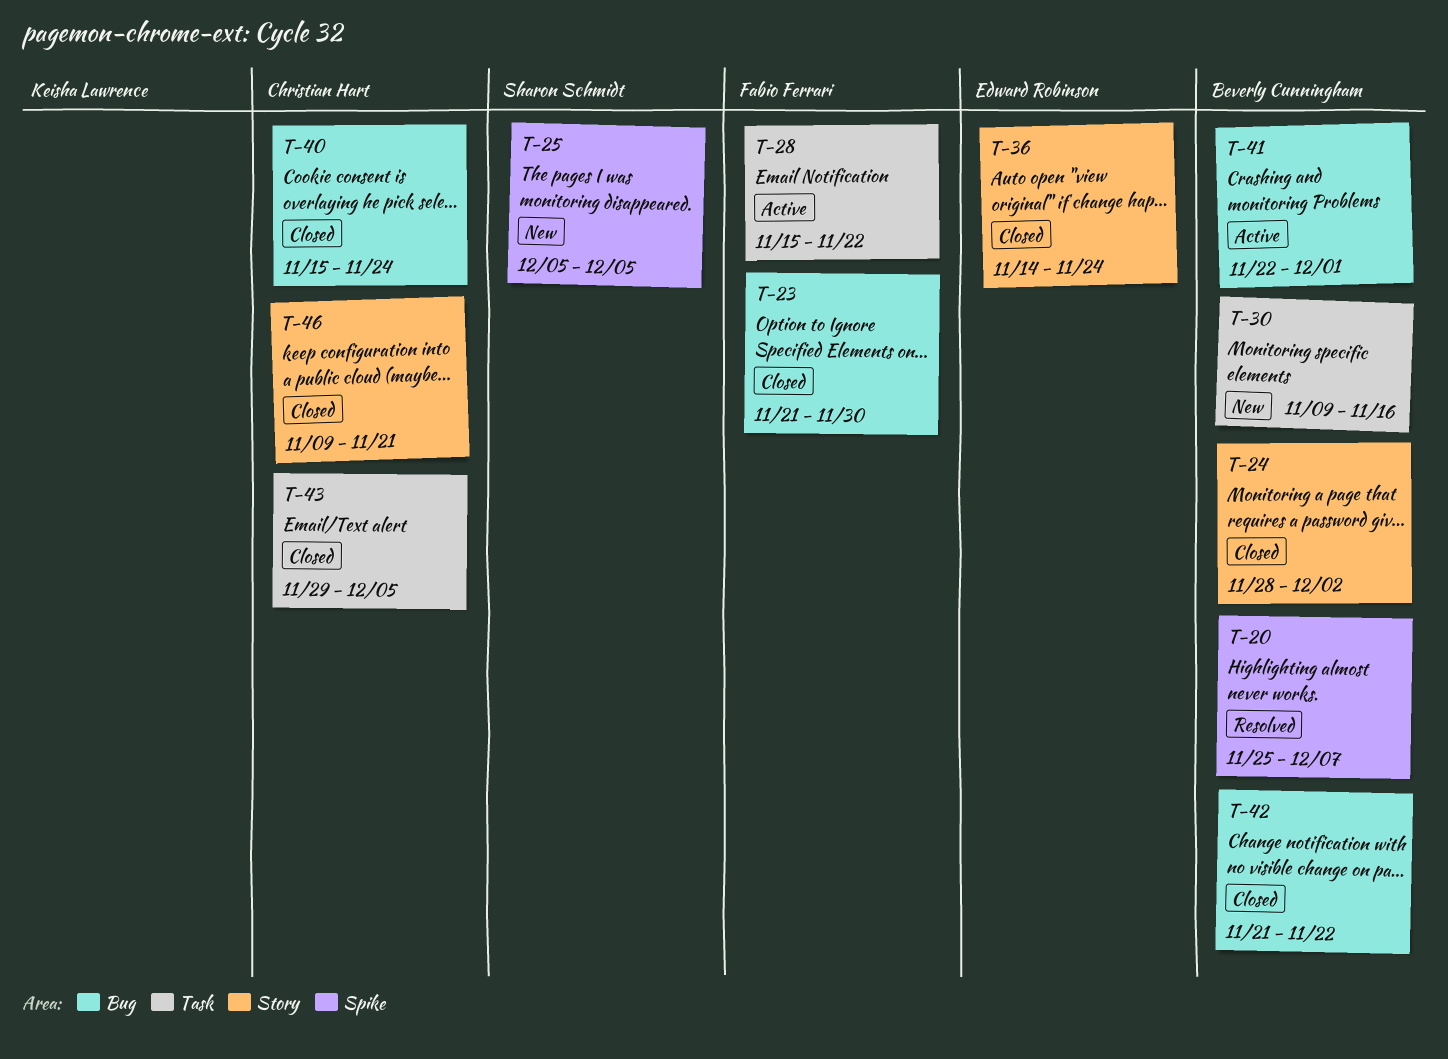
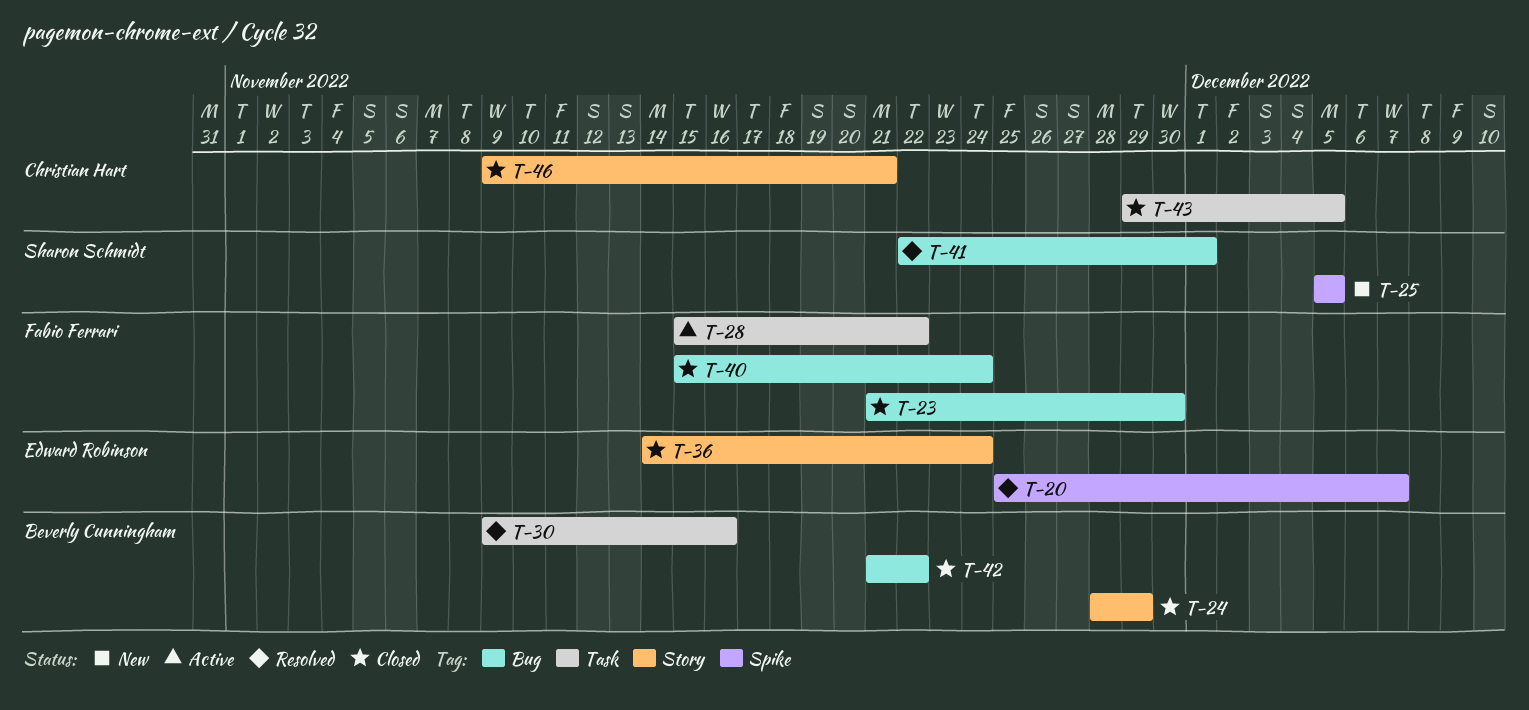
T-20, owner: Beverly Cunningham -> Edward Robinson
T-24, due: Dec 2 -> Nov 29
T-30, status: New -> Resolved
T-40, owner: Christian Hart -> Fabio Ferrari
T-41, status: Active -> Resolved
T-41, owner: Beverly Cunningham -> Sharon Schmidt

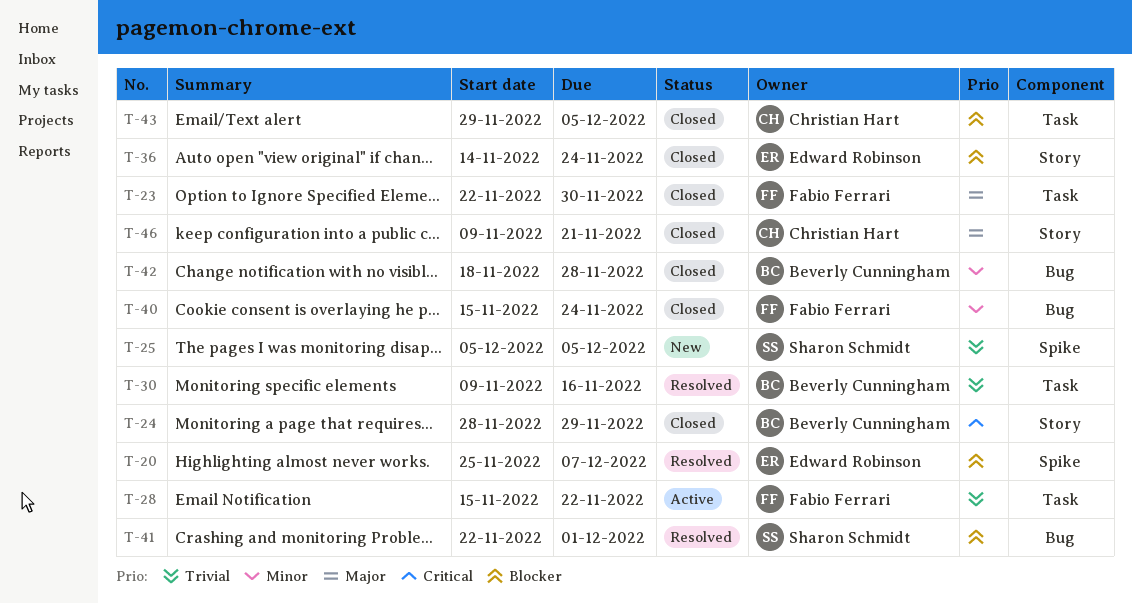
T-23, label: Bug -> Task
T-23, start: Nov 21 -> Nov 22
T-42, start: Nov 21 -> Nov 18
T-42, due: Nov 22 -> Nov 28

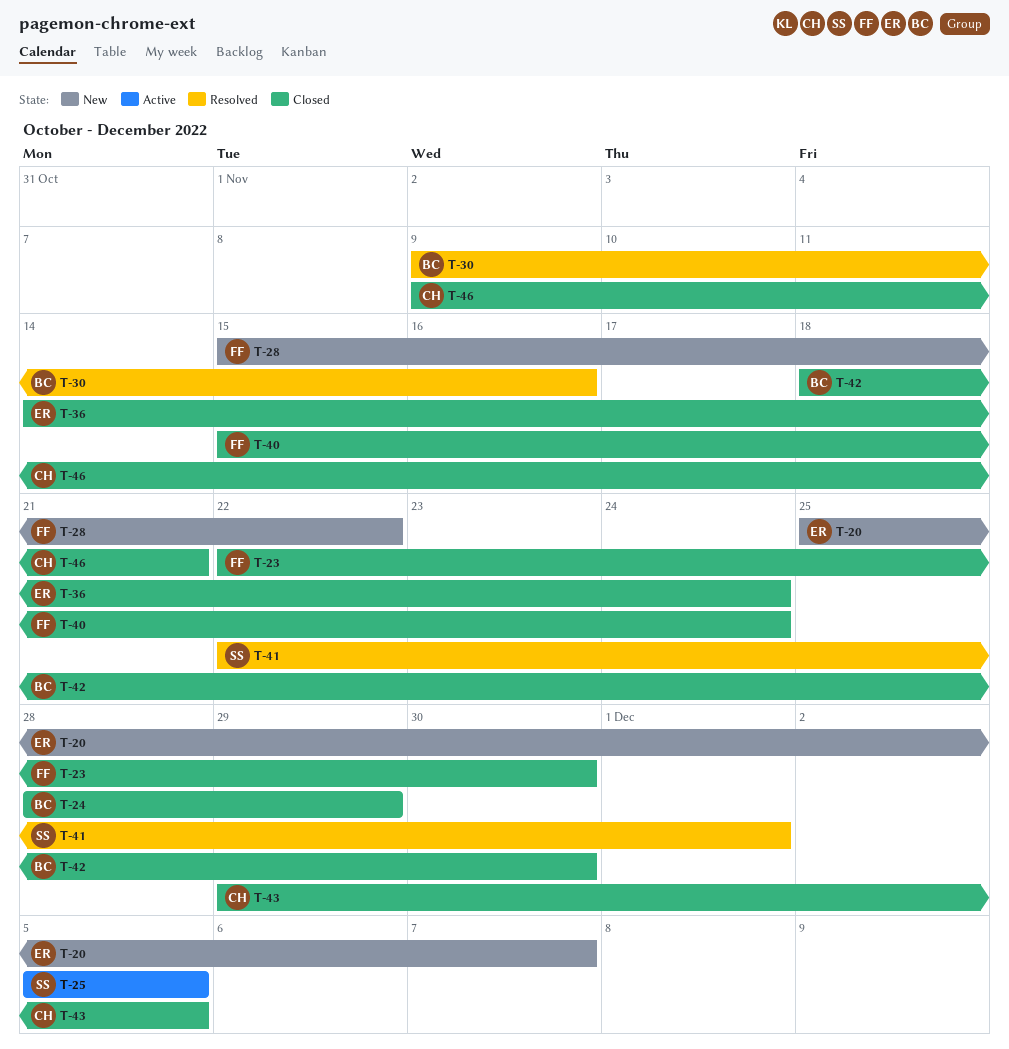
T-20, status: Resolved -> New
T-25, status: New -> Active
T-28, status: Active -> New
T-42, due: Nov 28 -> Nov 30

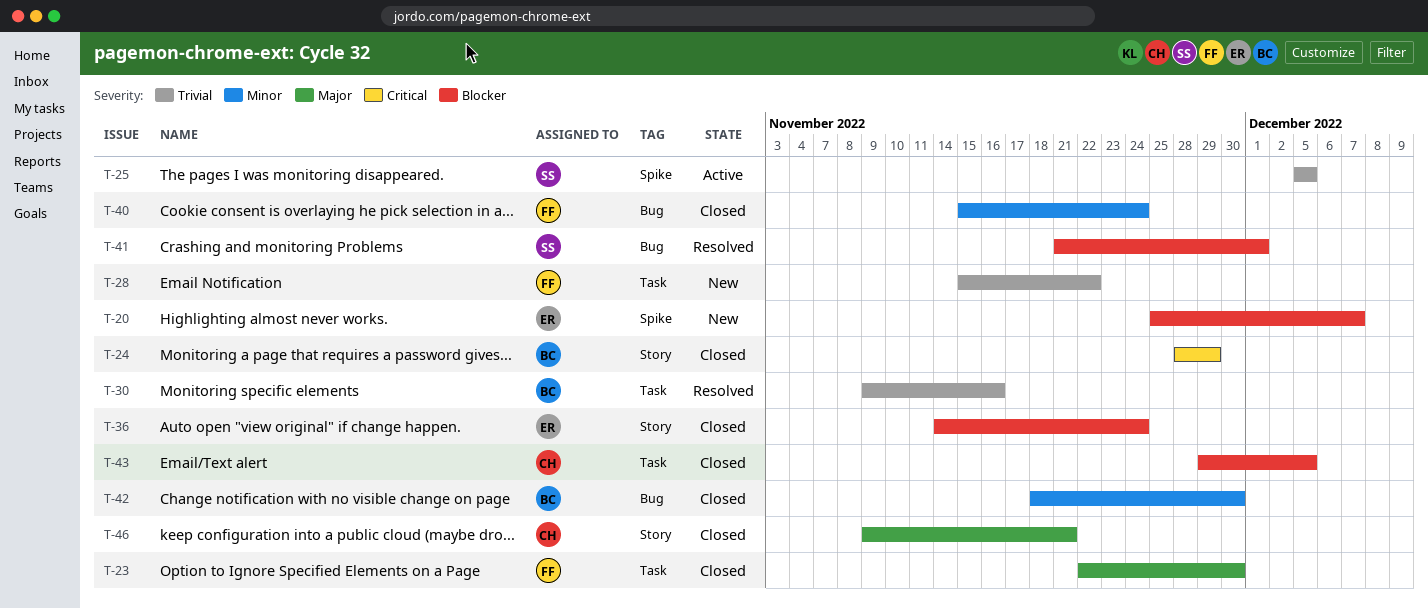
T-41, start: Nov 22 -> Nov 21

